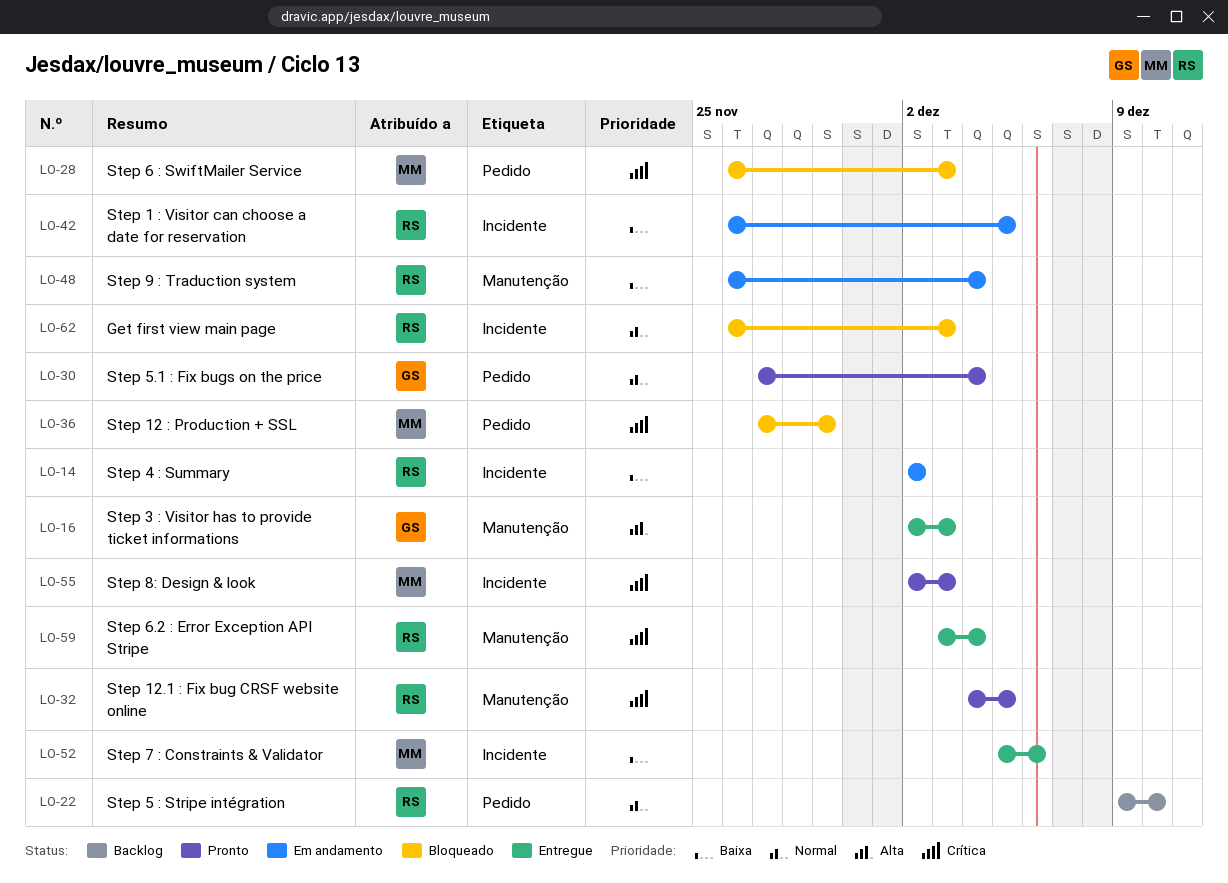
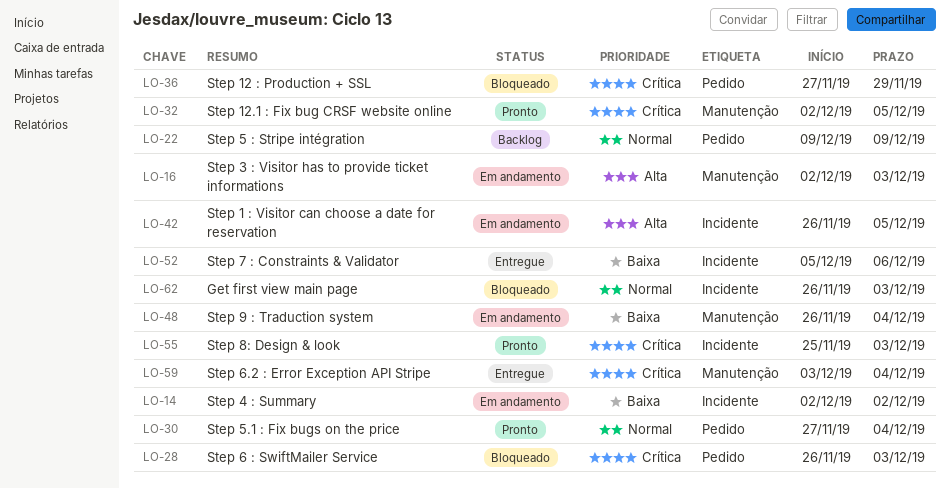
LO-16, status: Entregue -> Em andamento
LO-22, due: Dec 10 -> Dec 9
LO-32, start: Dec 4 -> Dec 2
LO-42, priority: Baixa -> Alta
LO-55, start: Dec 2 -> Nov 25

